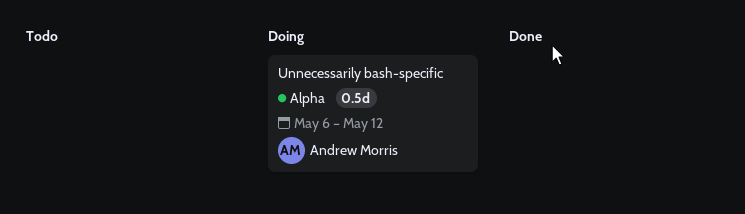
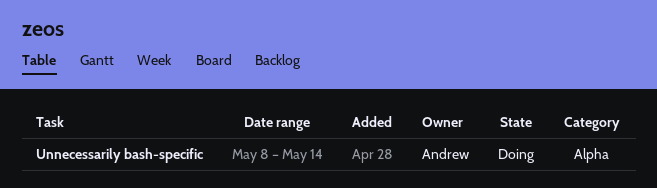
Unnecessarily bash-specific, start: May 6 -> May 8
Unnecessarily bash-specific, due: May 12 -> May 14

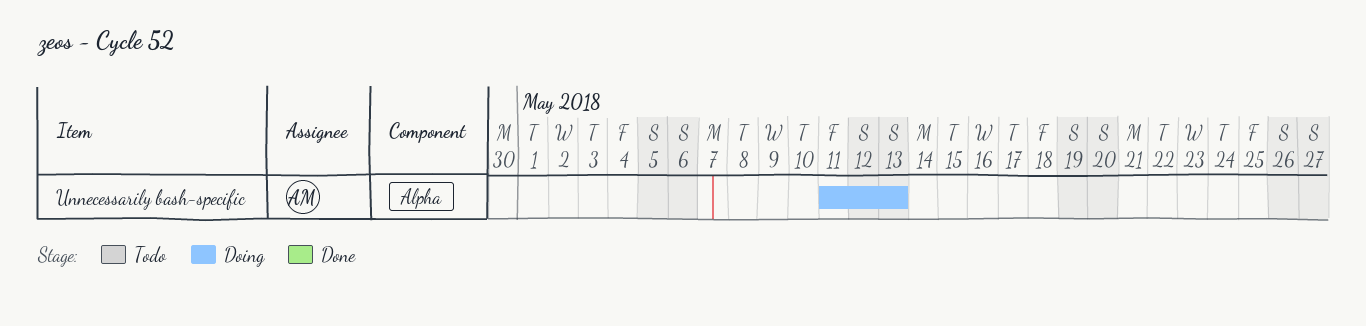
Unnecessarily bash-specific, start: May 8 -> May 11
Unnecessarily bash-specific, due: May 14 -> May 13

